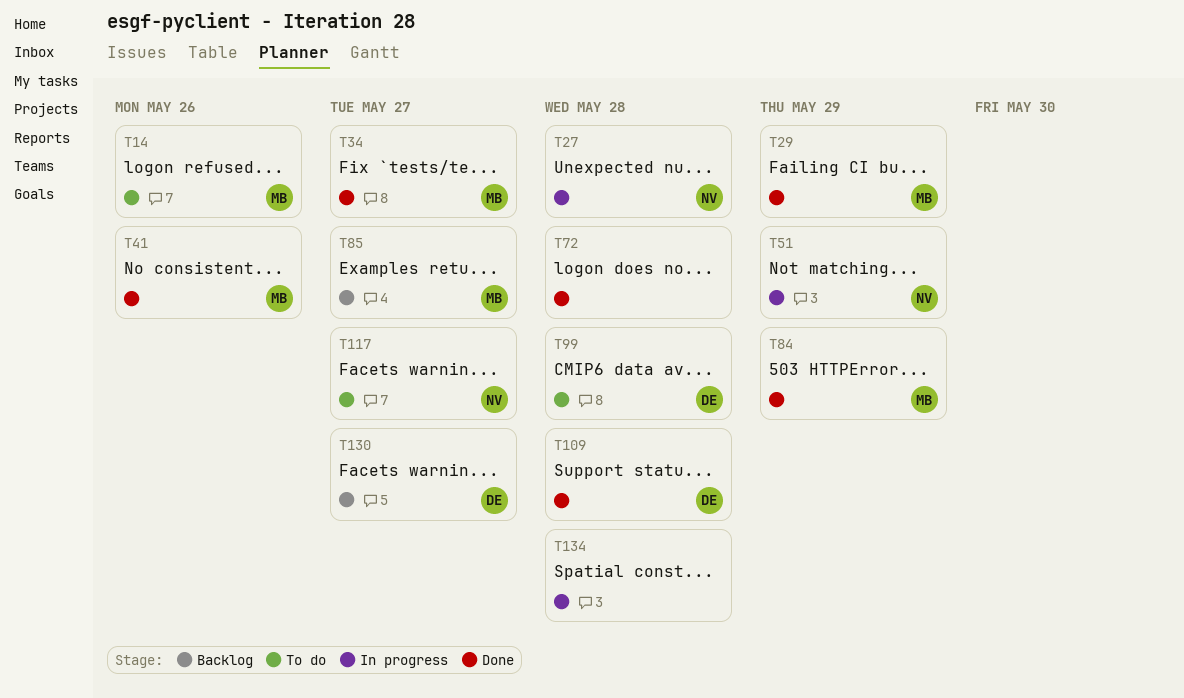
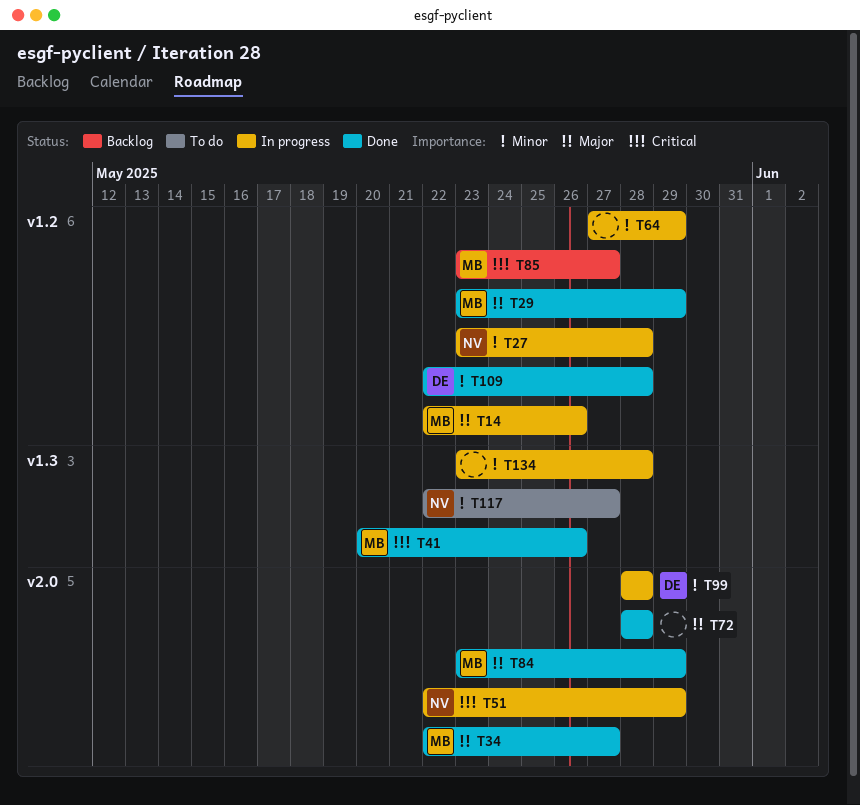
T14, status: To do -> In progress
T64: none -> present
T99, status: To do -> In progress
T130: present -> none

